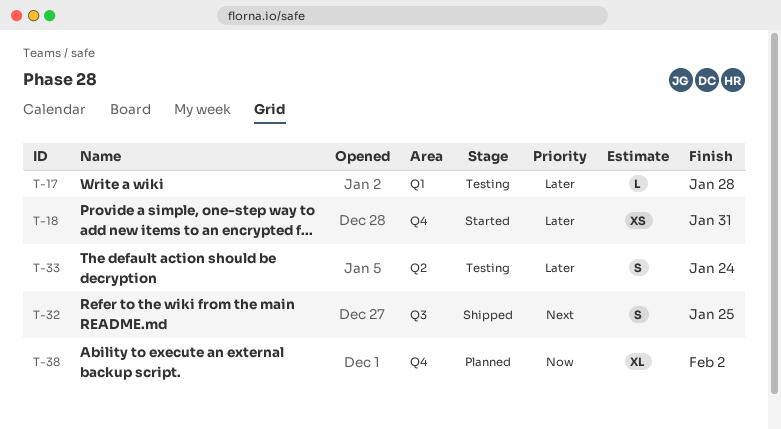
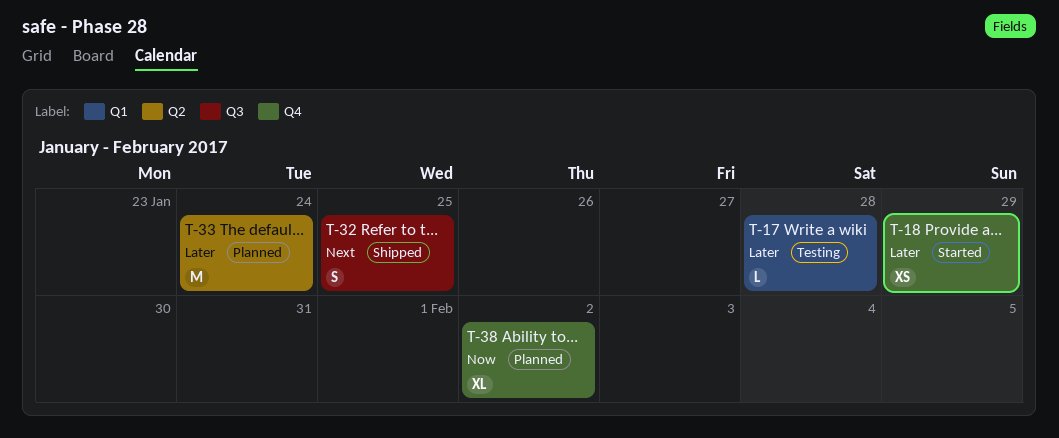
T-18, due: Jan 31 -> Jan 29
T-33, status: Testing -> Planned
T-33, estimate: S -> M

